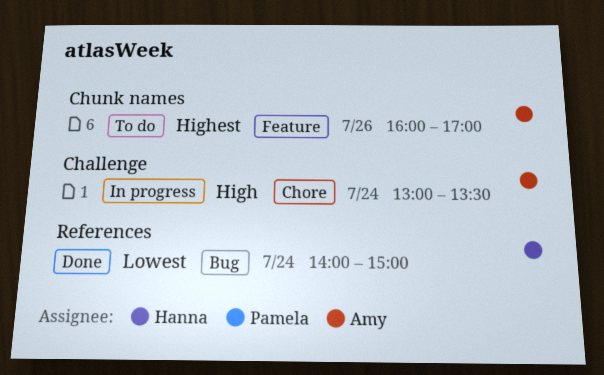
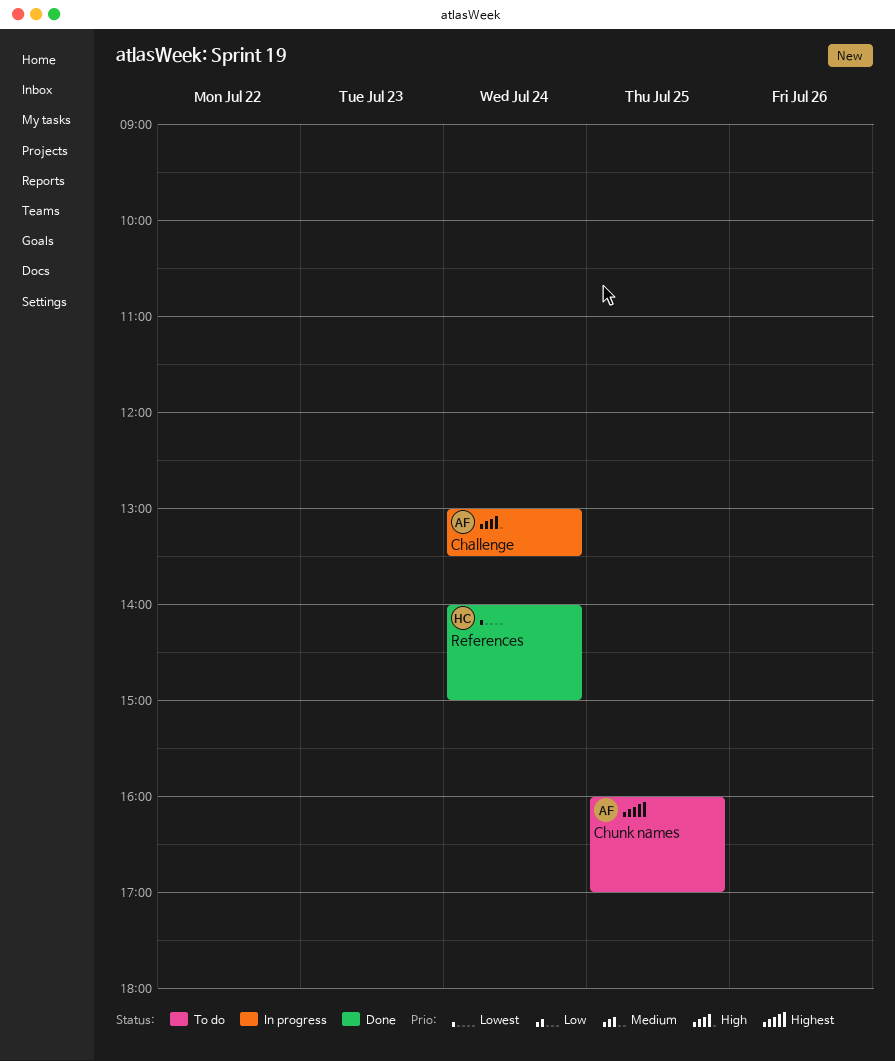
Chunk names, day: Jul 26 -> Jul 25

